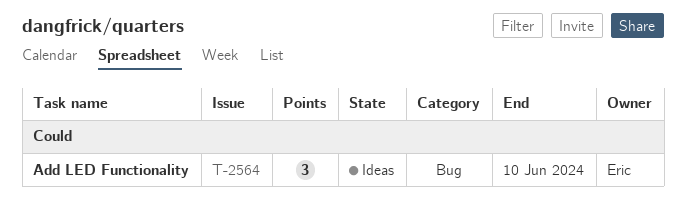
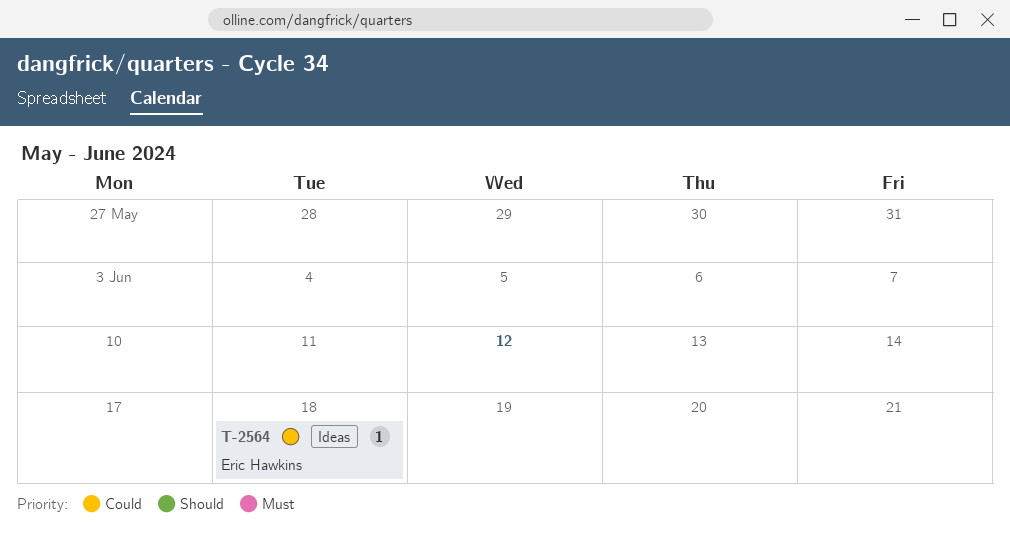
T-2564, estimate: 3 -> 1
T-2564, due: Jun 10 -> Jun 18

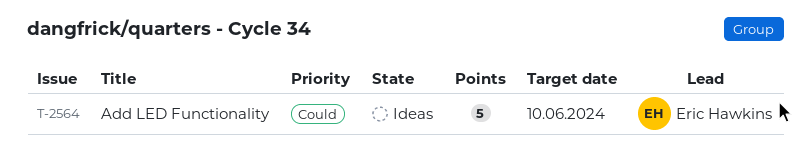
T-2564, estimate: 1 -> 5
T-2564, due: Jun 18 -> Jun 10

